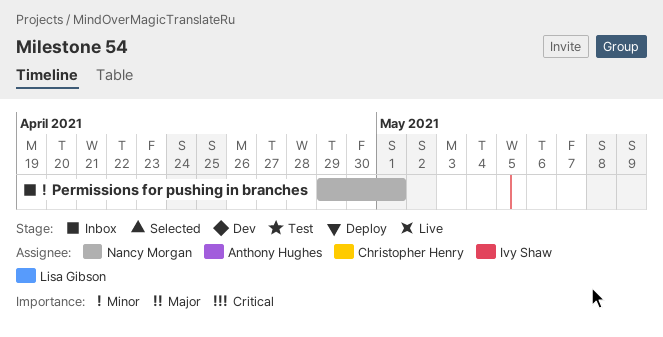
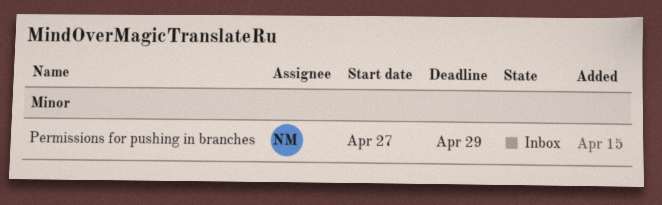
Permissions for pushing in branches, start: Apr 29 -> Apr 27
Permissions for pushing in branches, due: May 1 -> Apr 29

